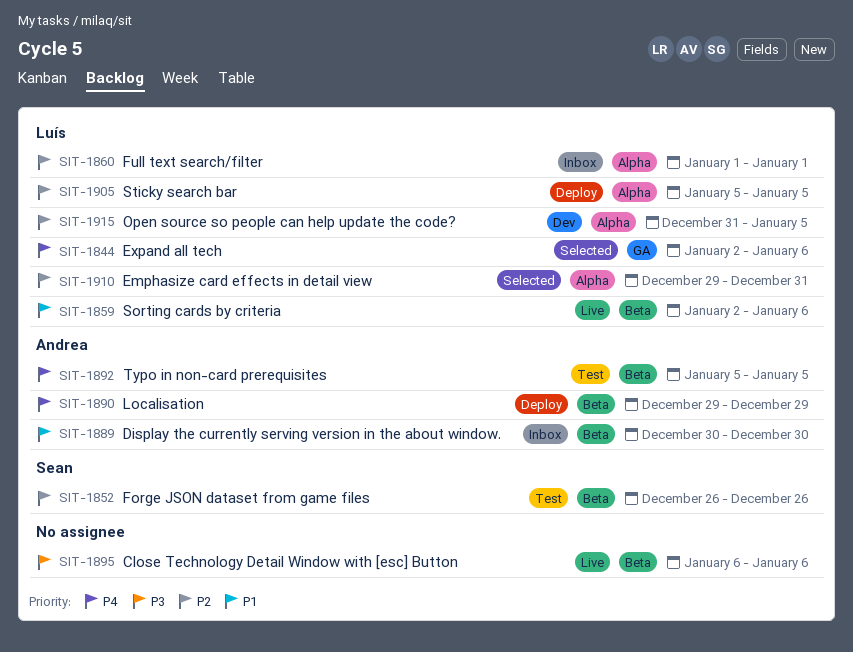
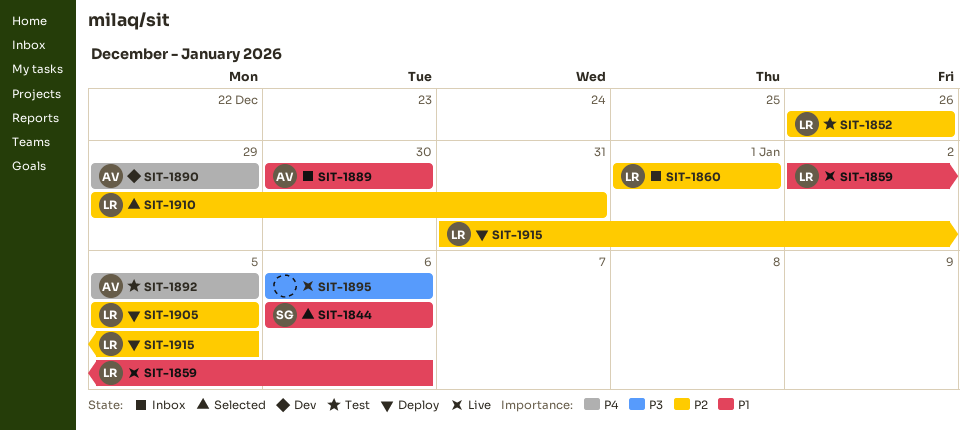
SIT-1844, owner: Luís -> Sean
SIT-1844, priority: P4 -> P1
SIT-1844, start: Jan 2 -> Jan 6
SIT-1852, owner: Sean -> Luís
SIT-1890, status: Deploy -> Dev
SIT-1915, status: Dev -> Deploy

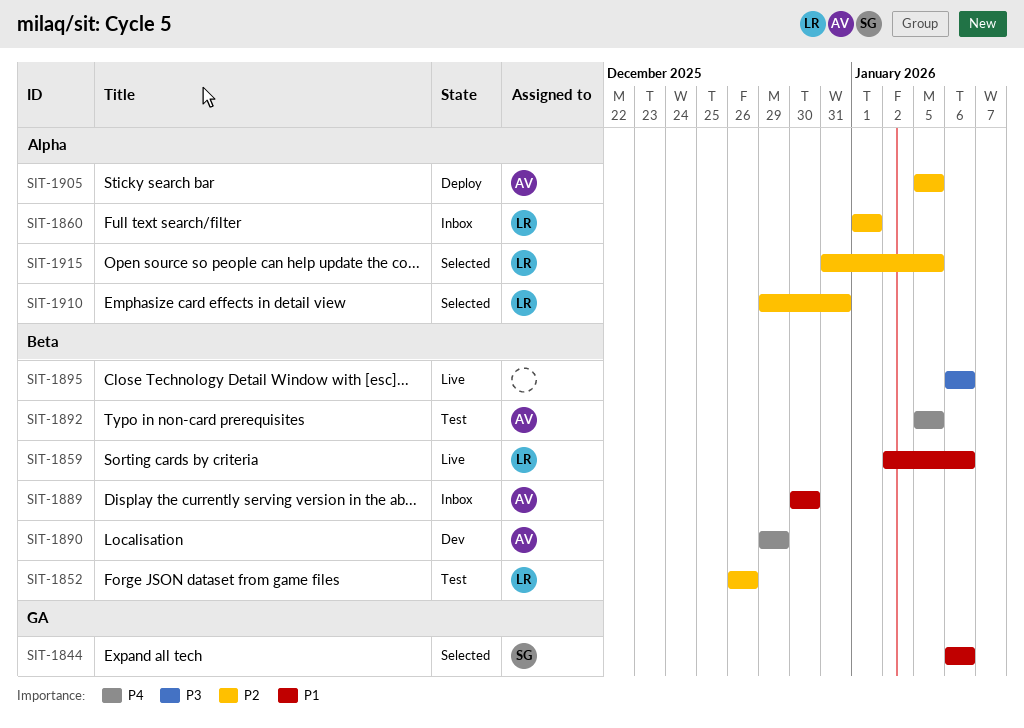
SIT-1905, owner: LR -> AV
SIT-1915, status: Deploy -> Selected

